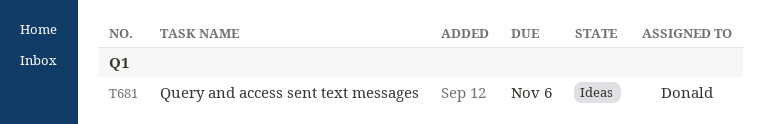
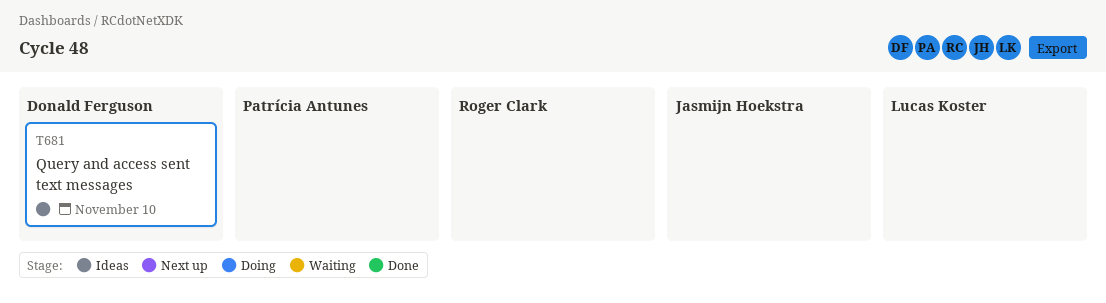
T681, due: Nov 6 -> Nov 10

